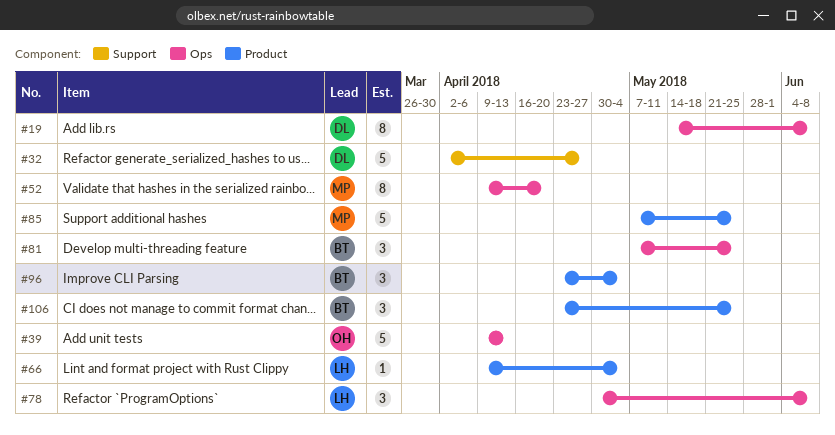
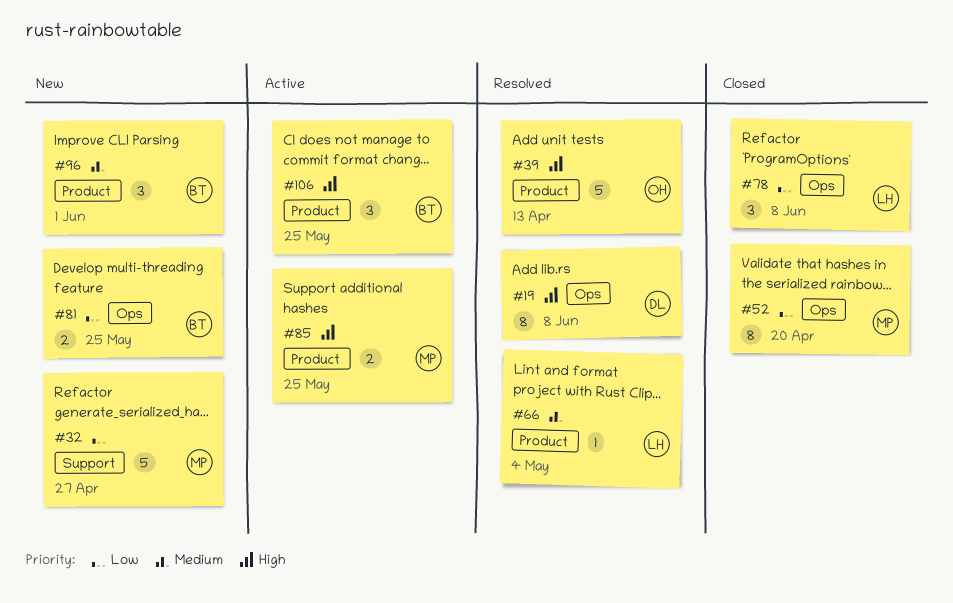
#32, owner: DL -> MP
#39, label: Ops -> Product
#81, estimate: 3 -> 2
#85, estimate: 5 -> 2
#96, due: May 4 -> Jun 1

